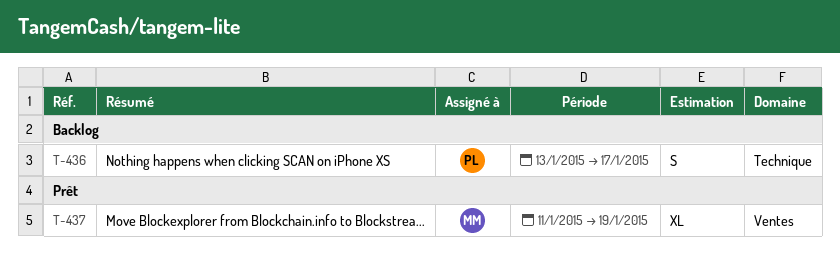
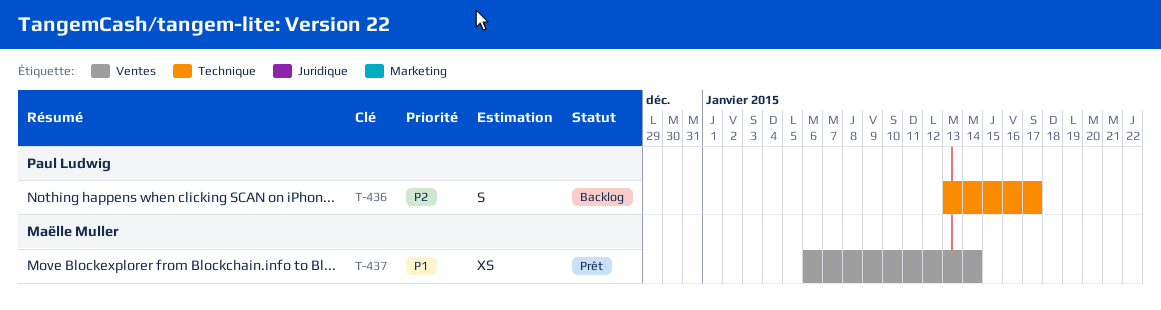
T-437, estimate: XL -> XS
T-437, start: Jan 11 -> Jan 6
T-437, due: Jan 19 -> Jan 14

